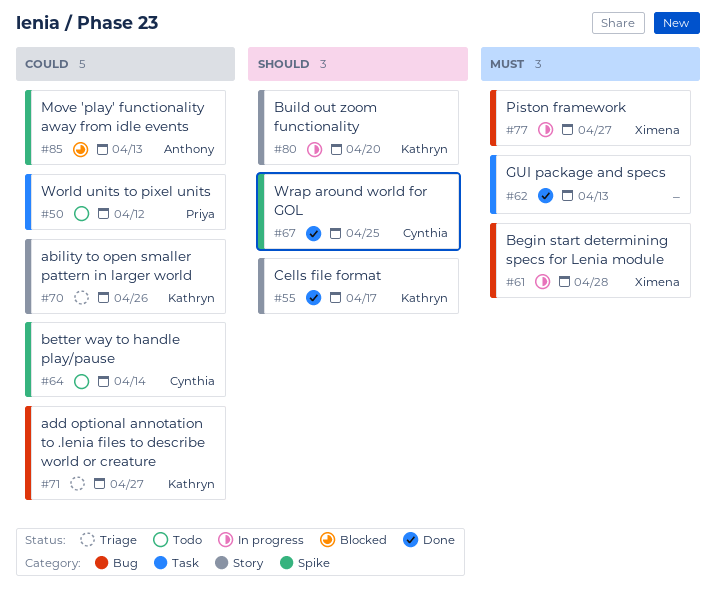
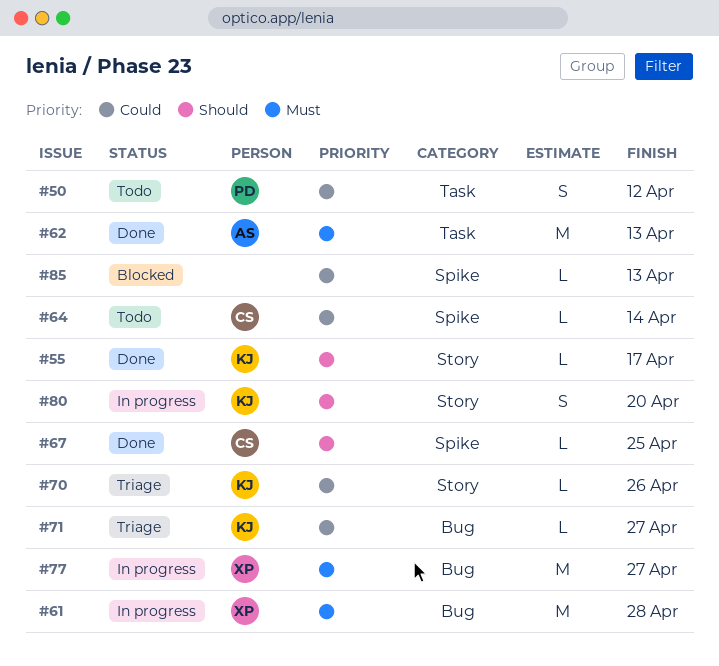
#62, owner: none -> Anthony
#85, owner: Anthony -> none

